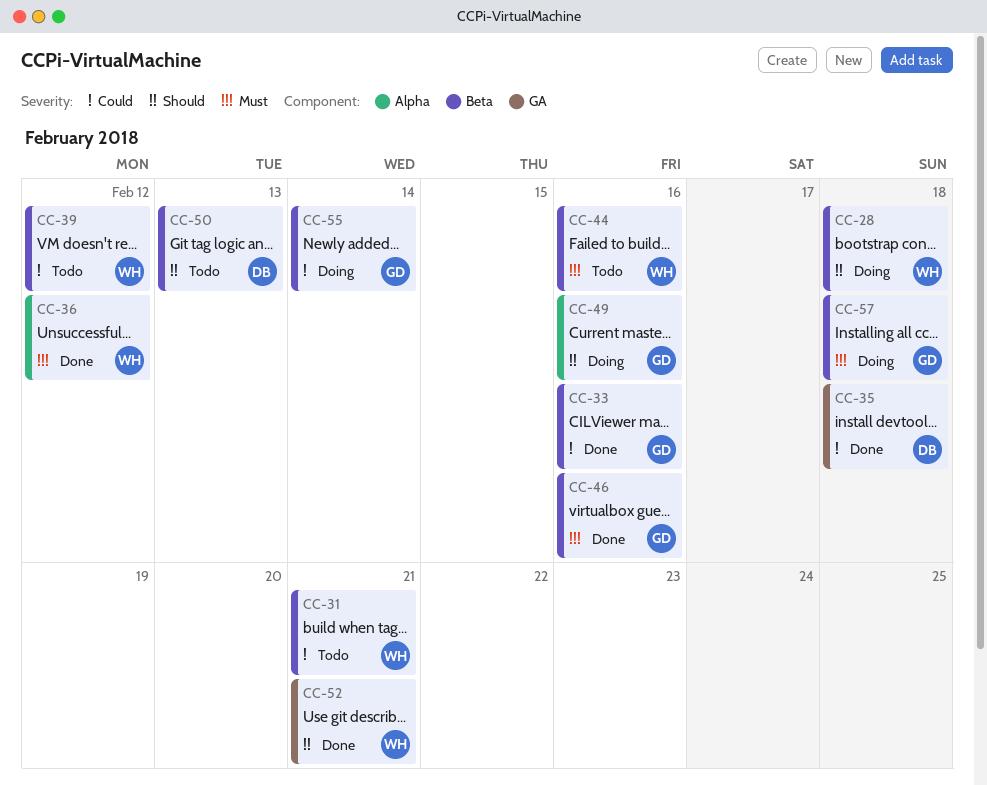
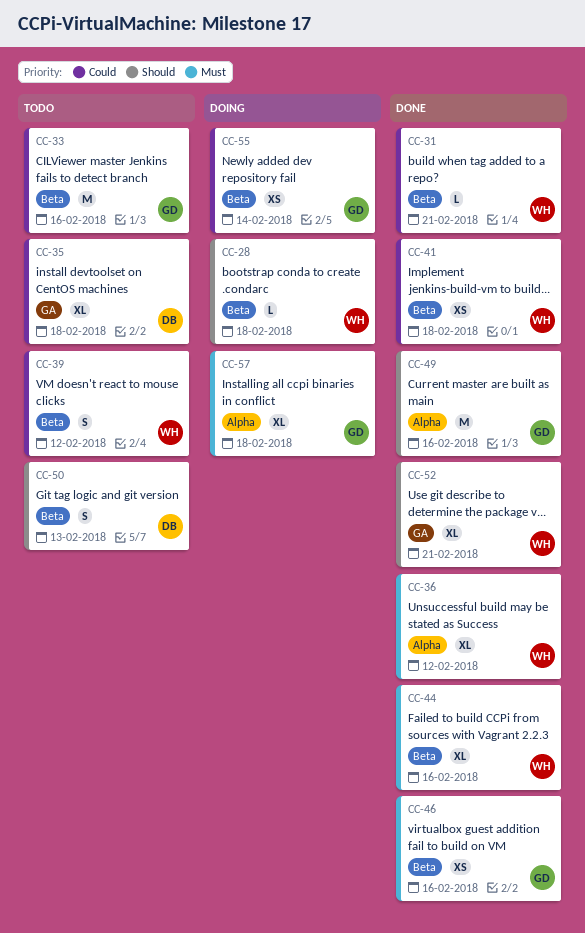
CC-31, status: Todo -> Done
CC-33, status: Done -> Todo
CC-35, status: Done -> Todo
CC-41: none -> present
CC-44, status: Todo -> Done
CC-49, status: Doing -> Done
CC-57, label: Beta -> Alpha

